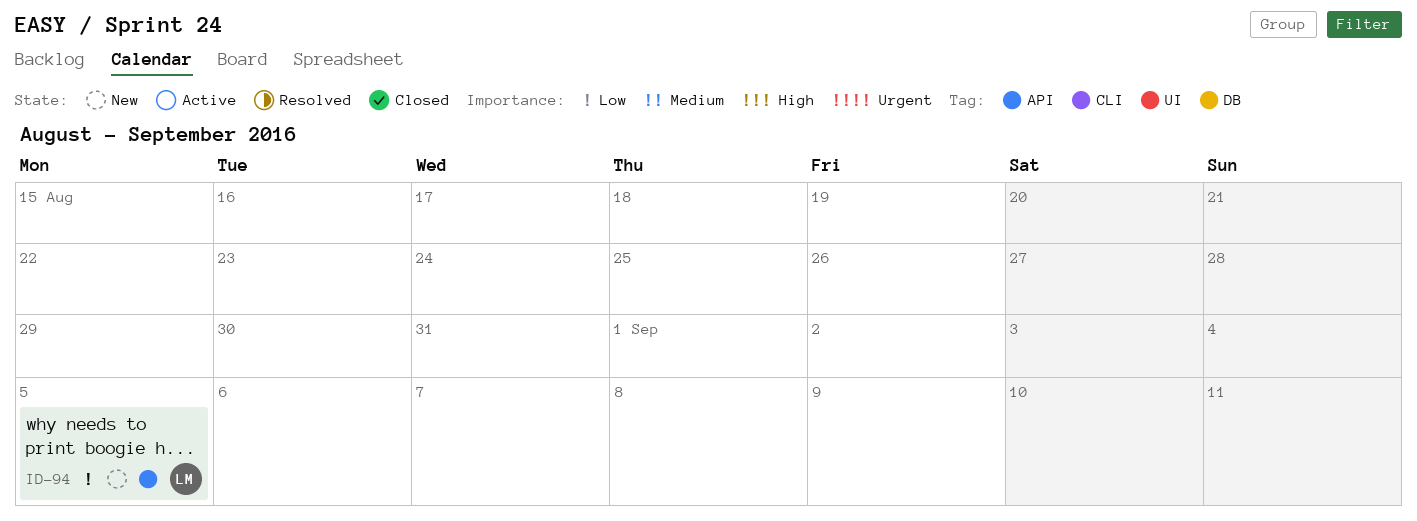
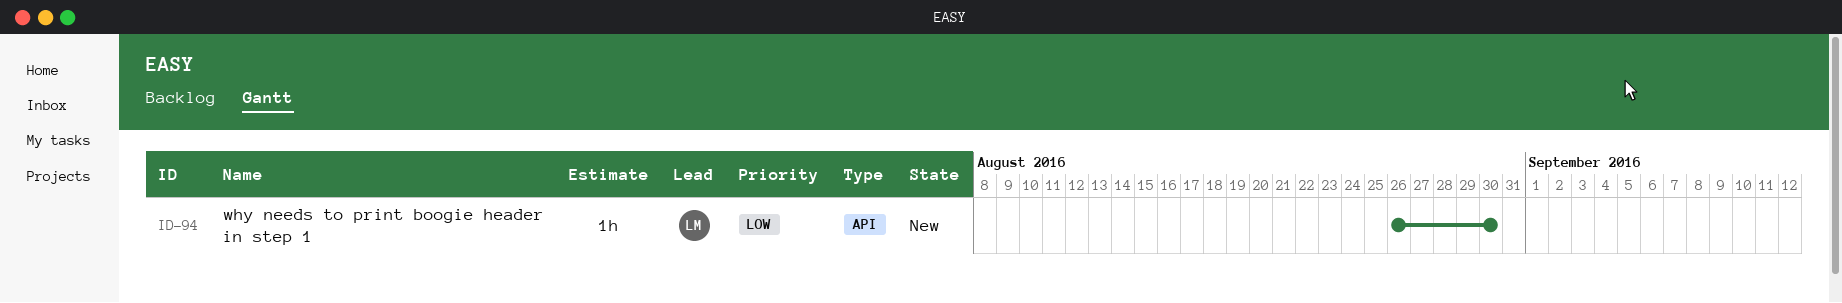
ID-94, due: Sep 5 -> Aug 30

